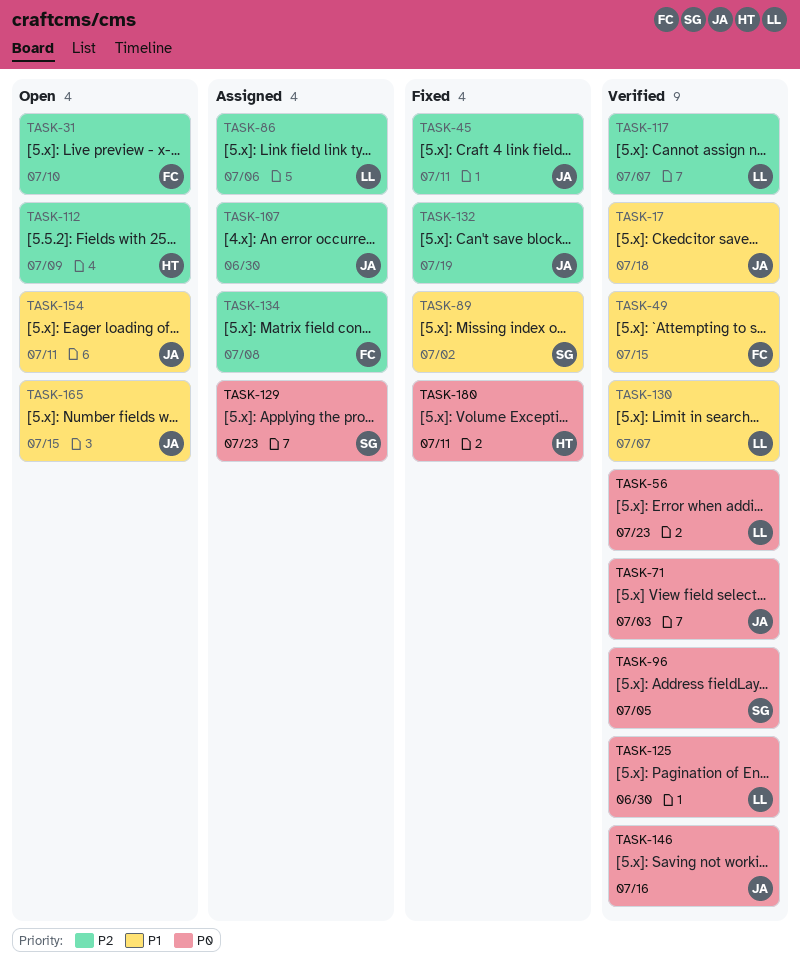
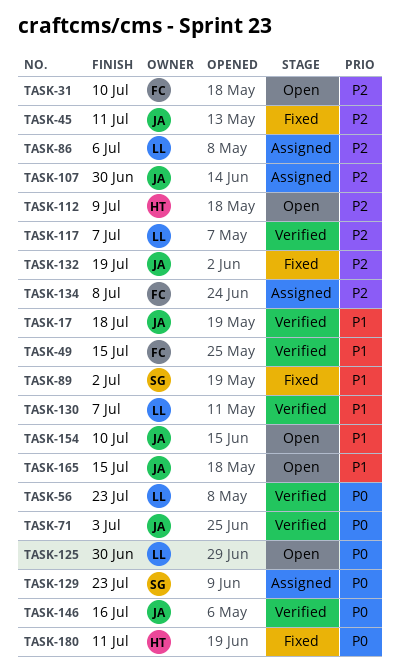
TASK-96: present -> none
TASK-125, status: Verified -> Open
TASK-154, due: Jul 11 -> Jul 10

